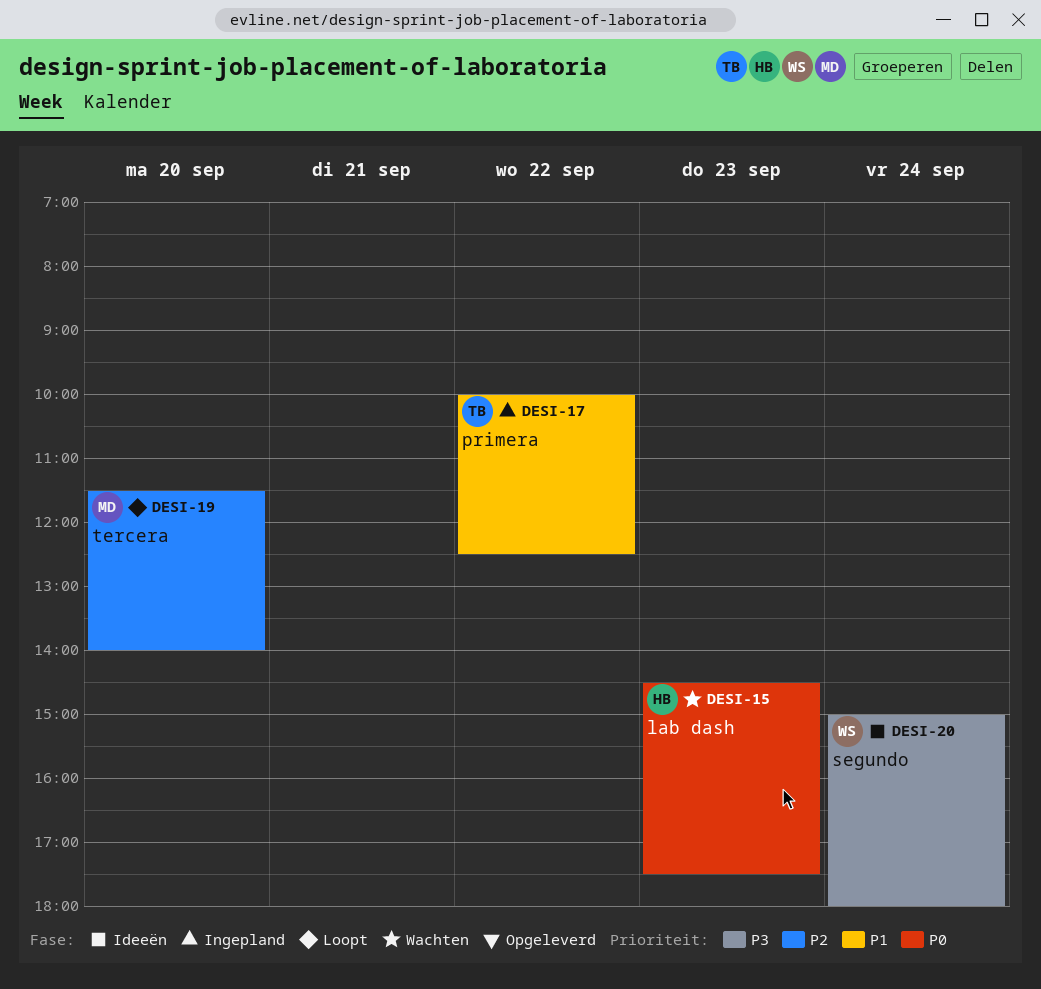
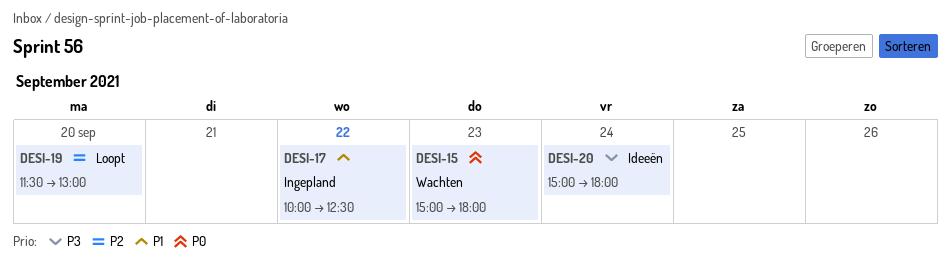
DESI-15, begins: 14:30 -> 15:00
DESI-15, ends: 17:30 -> 18:00
DESI-19, ends: 14:00 -> 13:00

